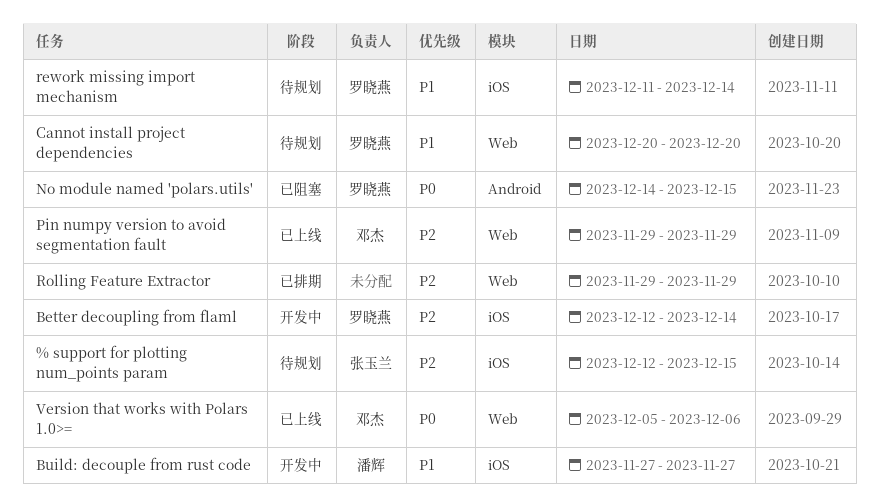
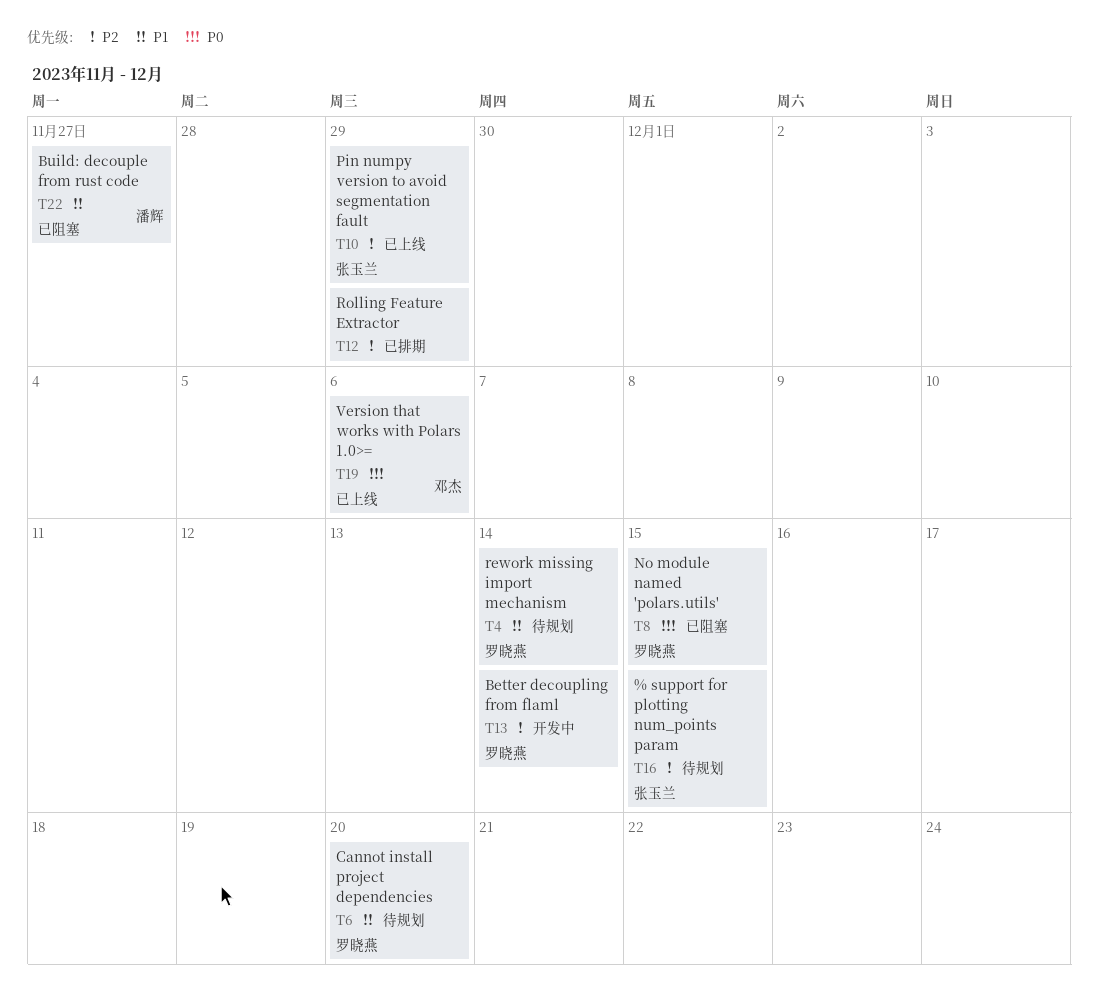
Build: decouple from rust code, status: 开发中 -> 已阻塞
Pin numpy version to avoid segmentation fault, owner: 邓杰 -> 张玉兰

